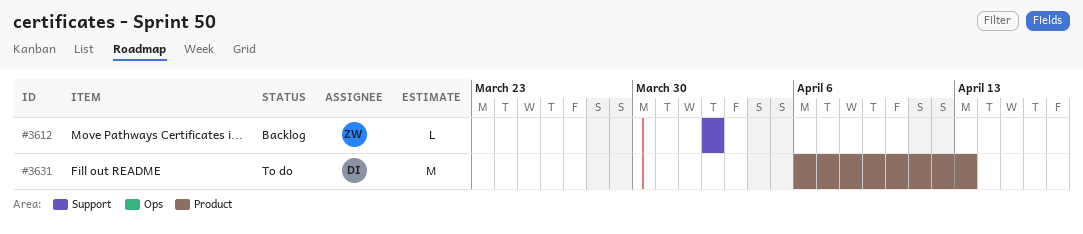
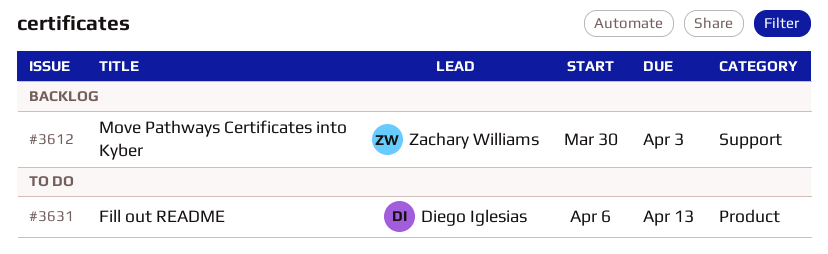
#3612, start: Apr 2 -> Mar 30
#3612, due: Apr 2 -> Apr 3

